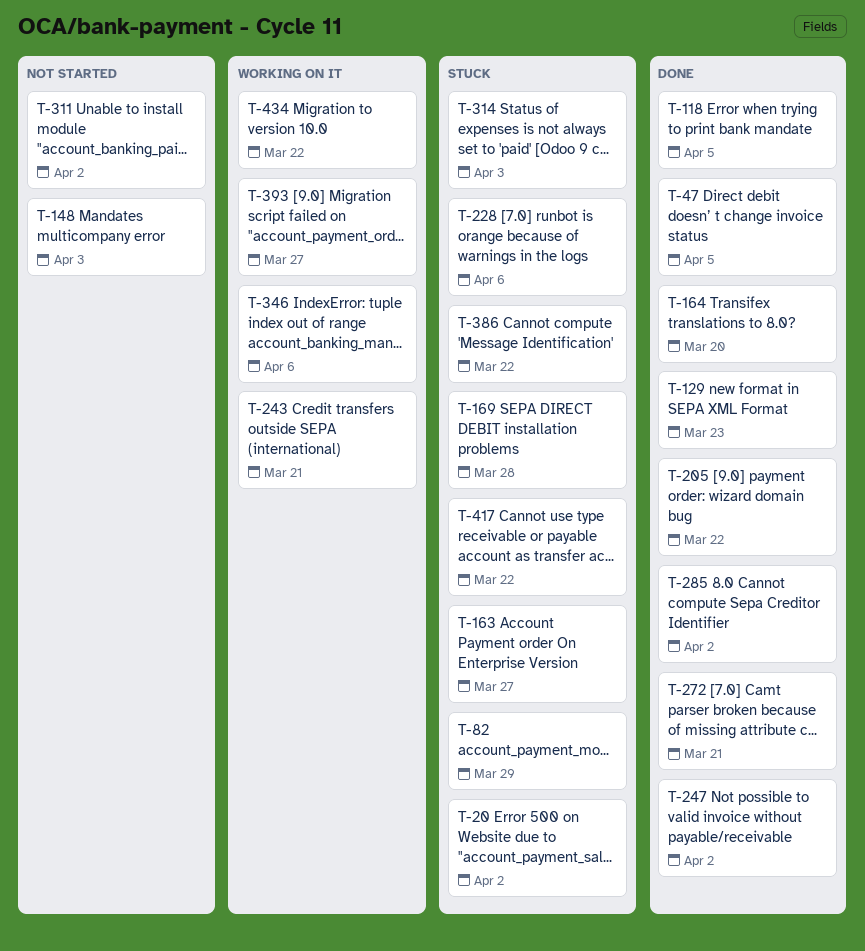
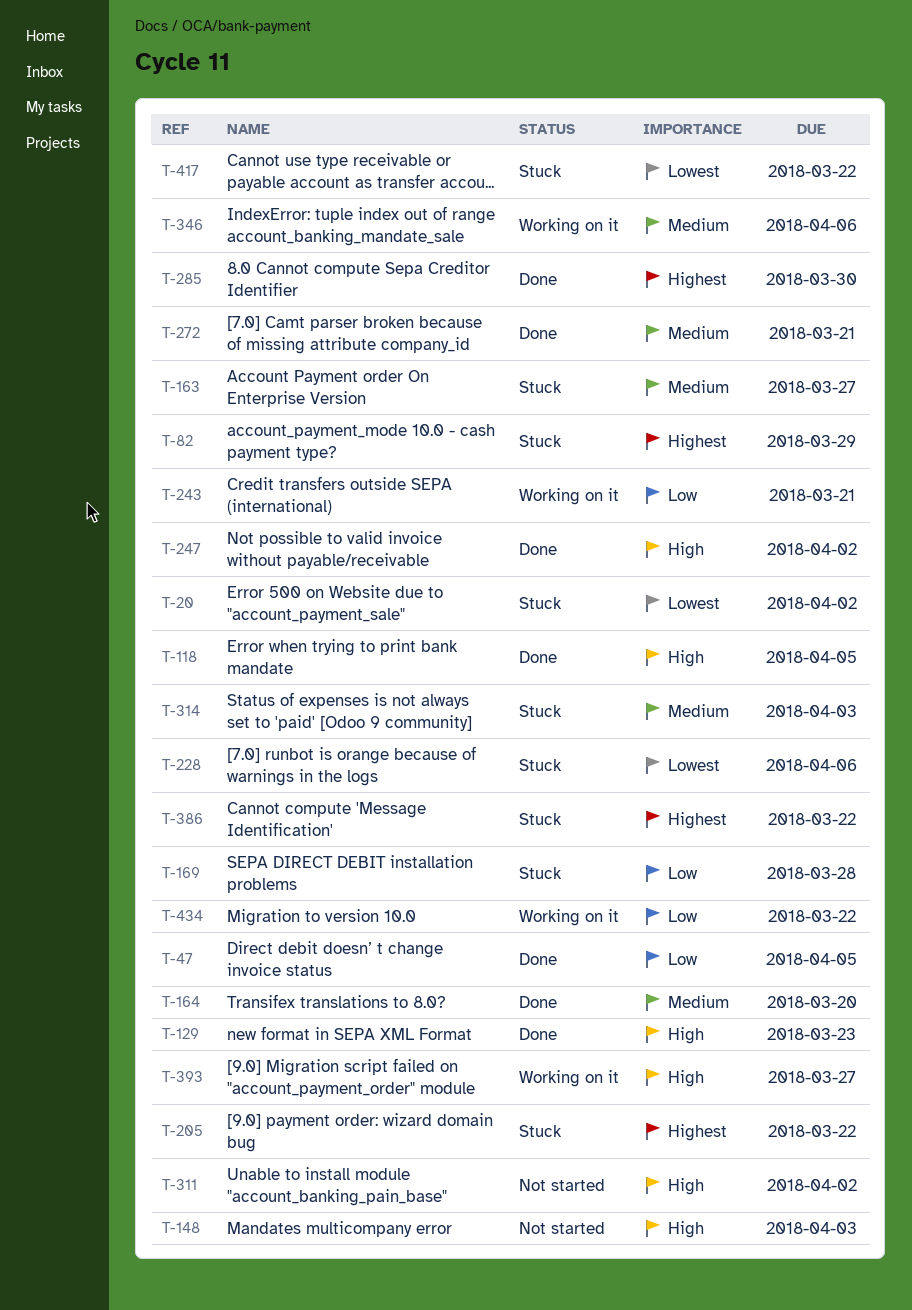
T-205, status: Done -> Stuck
T-285, due: Apr 2 -> Mar 30

